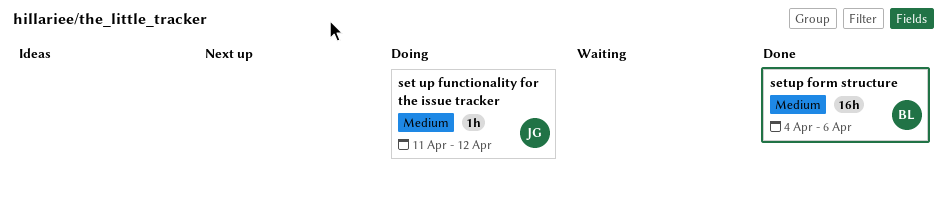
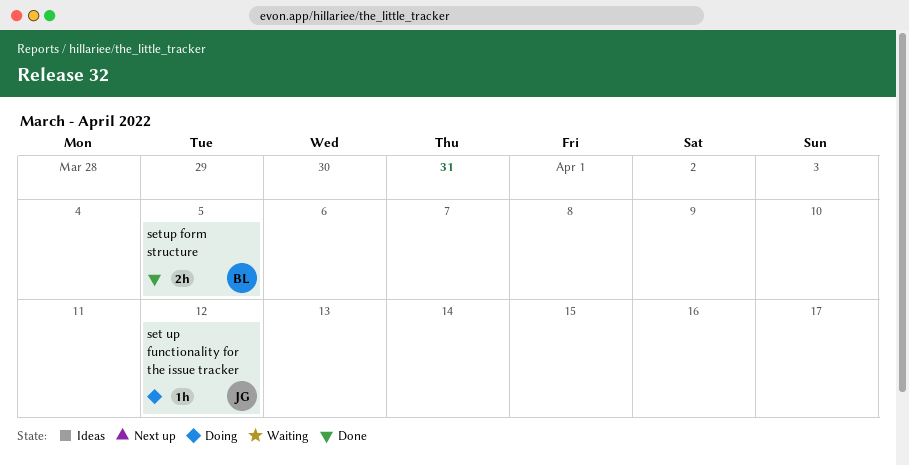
setup form structure, estimate: 16h -> 2h
setup form structure, due: Apr 6 -> Apr 5

